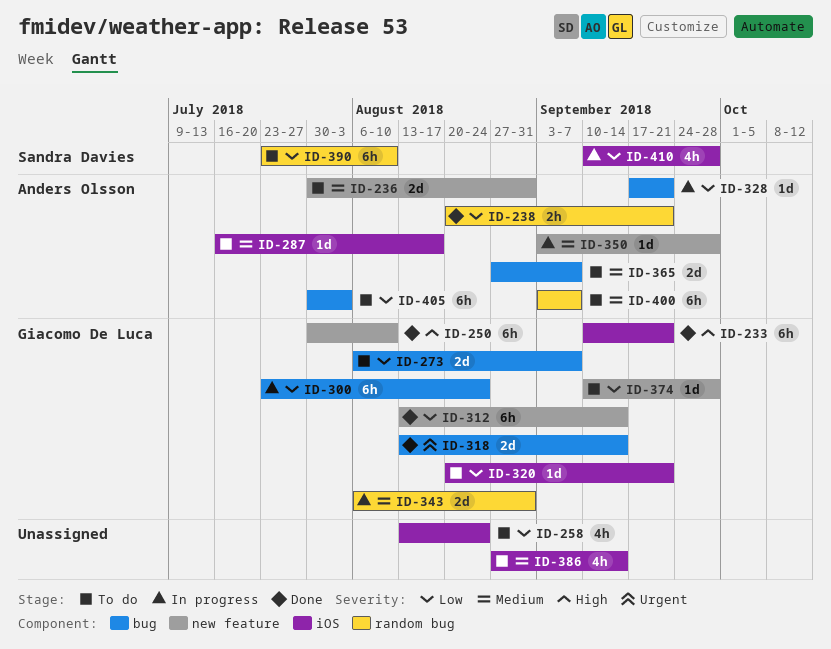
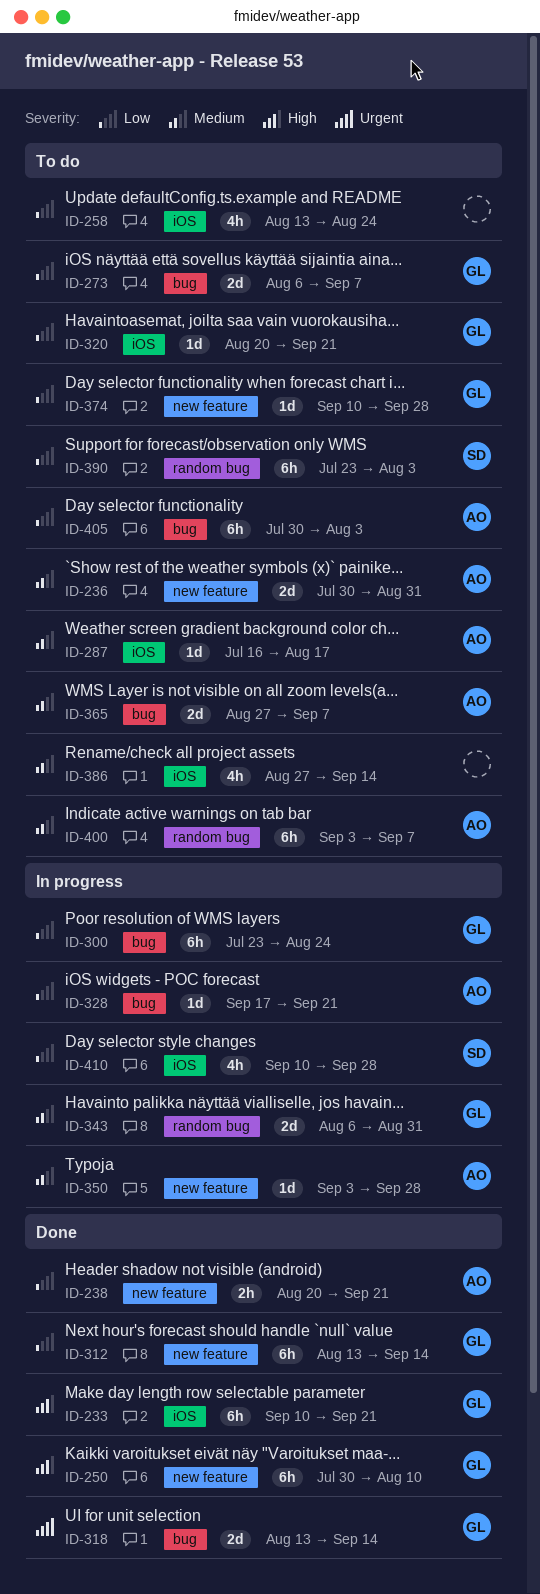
ID-238, label: random bug -> new feature
ID-390, due: Aug 10 -> Aug 3

